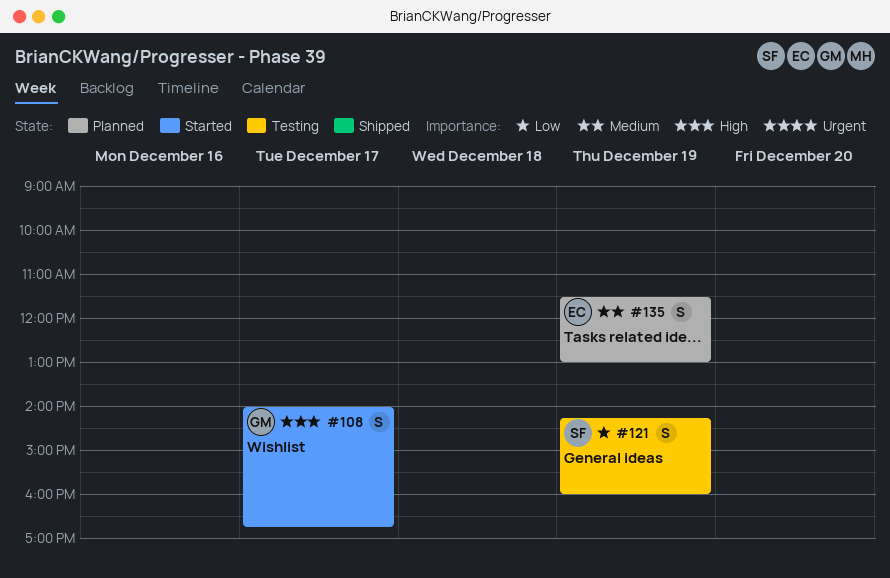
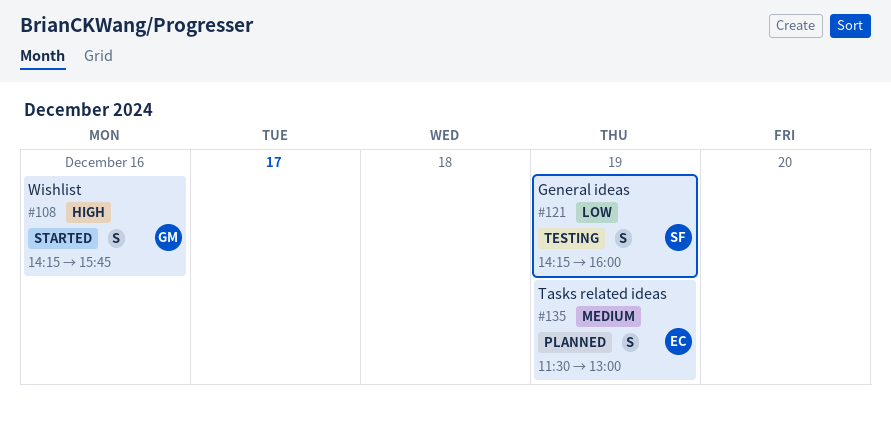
#108, day: Dec 17 -> Dec 16
#108, begins: 14:00 -> 14:15
#108, ends: 16:45 -> 15:45

